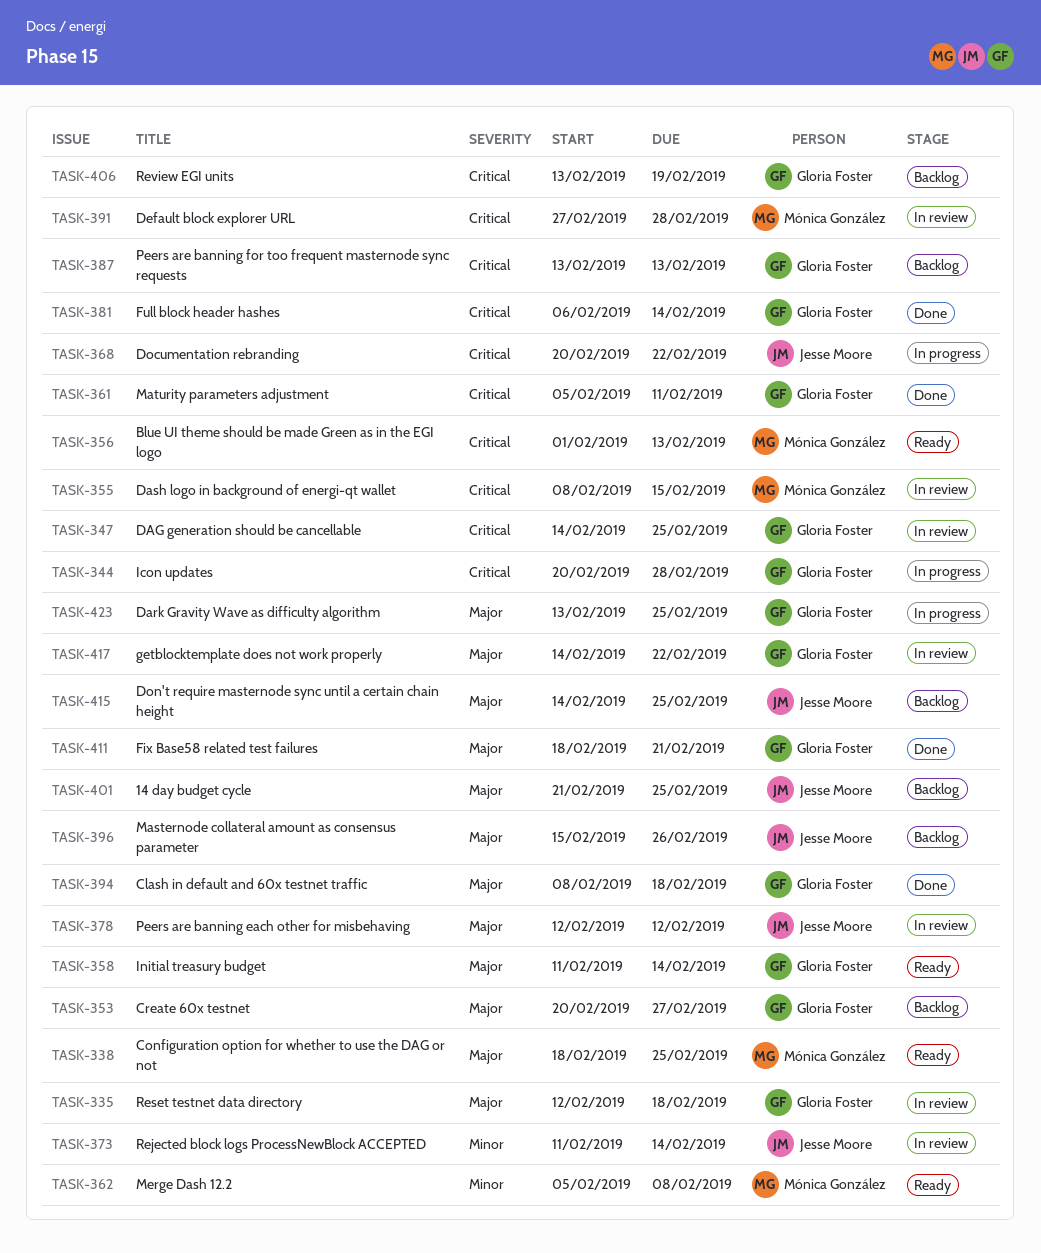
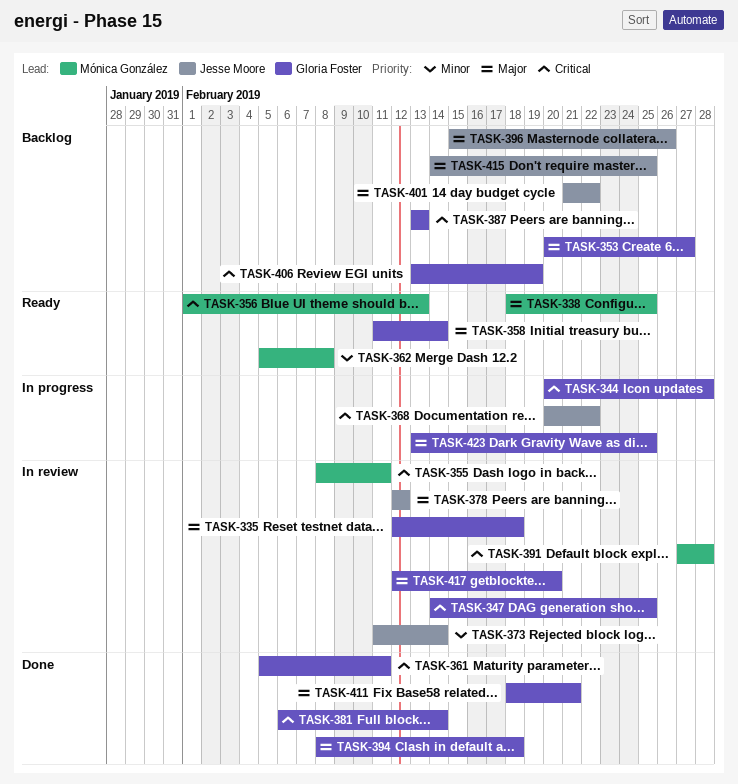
TASK-355, due: Feb 15 -> Feb 11
TASK-401, due: Feb 25 -> Feb 22
TASK-417, start: Feb 14 -> Feb 12
TASK-417, due: Feb 22 -> Feb 20

